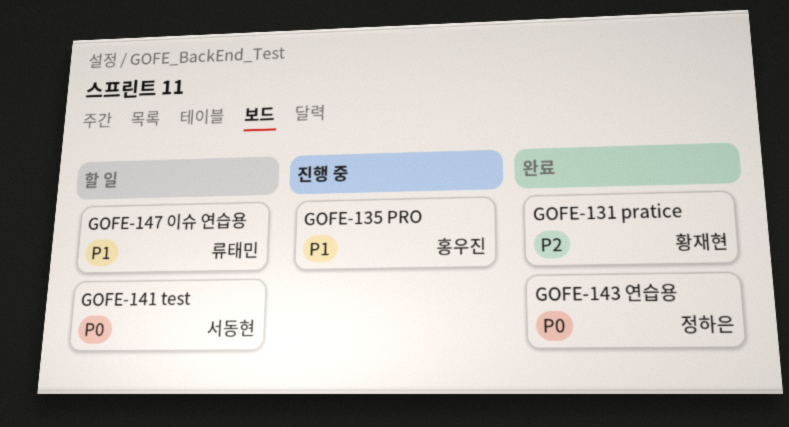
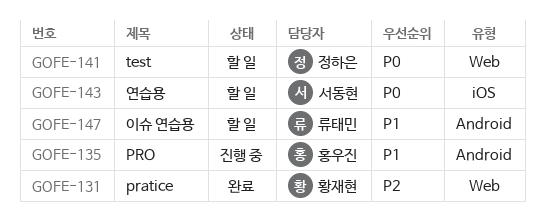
GOFE-141, owner: 서동현 -> 정하은
GOFE-143, status: 완료 -> 할 일
GOFE-143, owner: 정하은 -> 서동현

